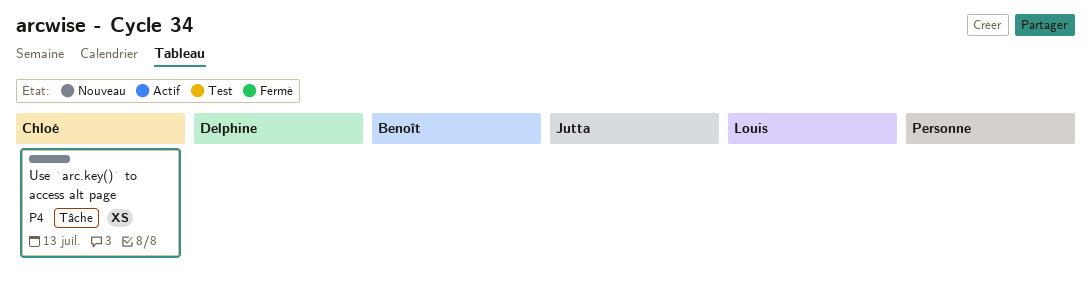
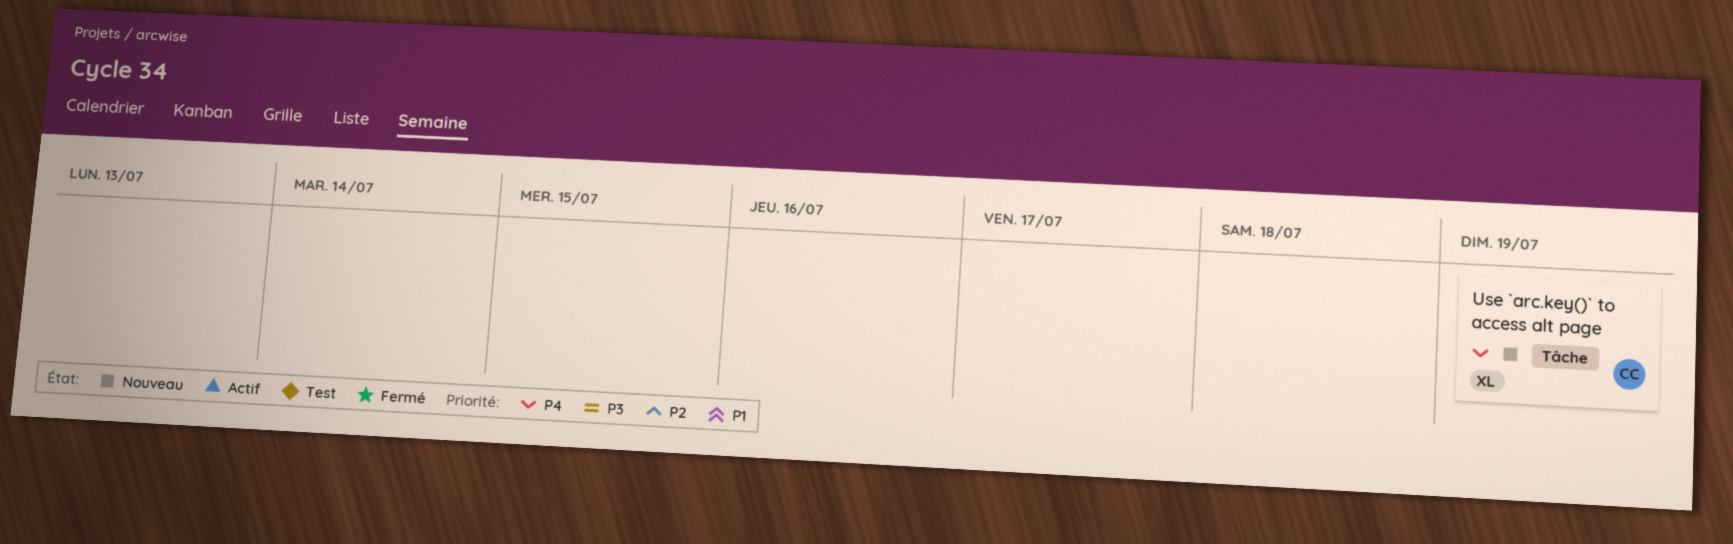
Use `arc.key()` to access alt page, estimate: XS -> XL
Use `arc.key()` to access alt page, due: Jul 13 -> Jul 19

